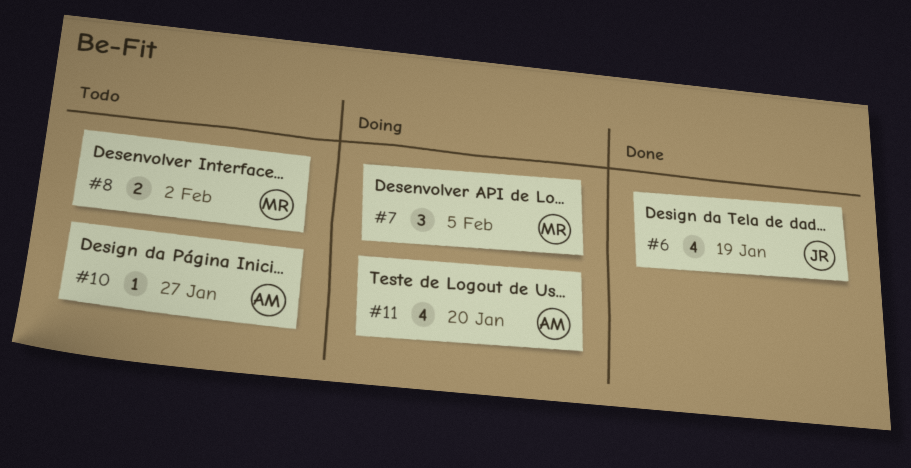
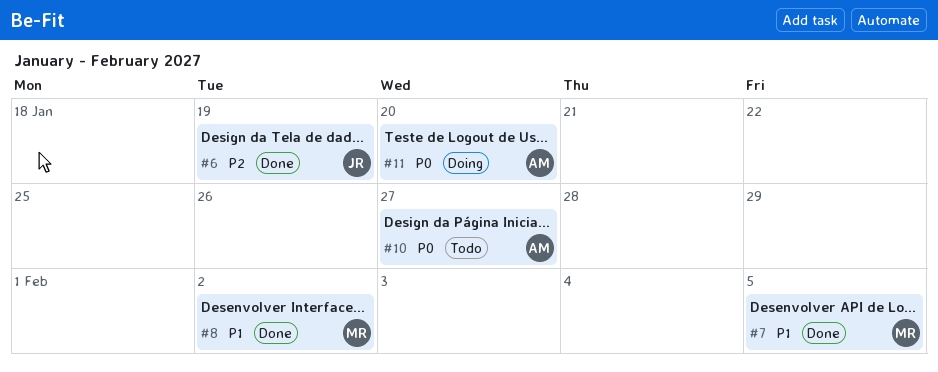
#7, status: Doing -> Done
#8, status: Todo -> Done

